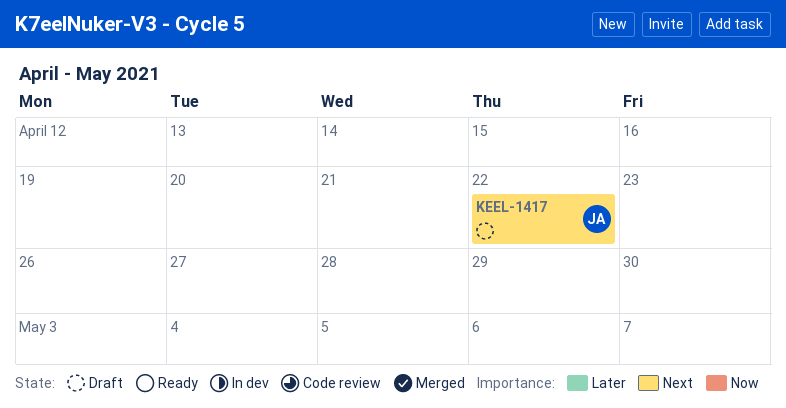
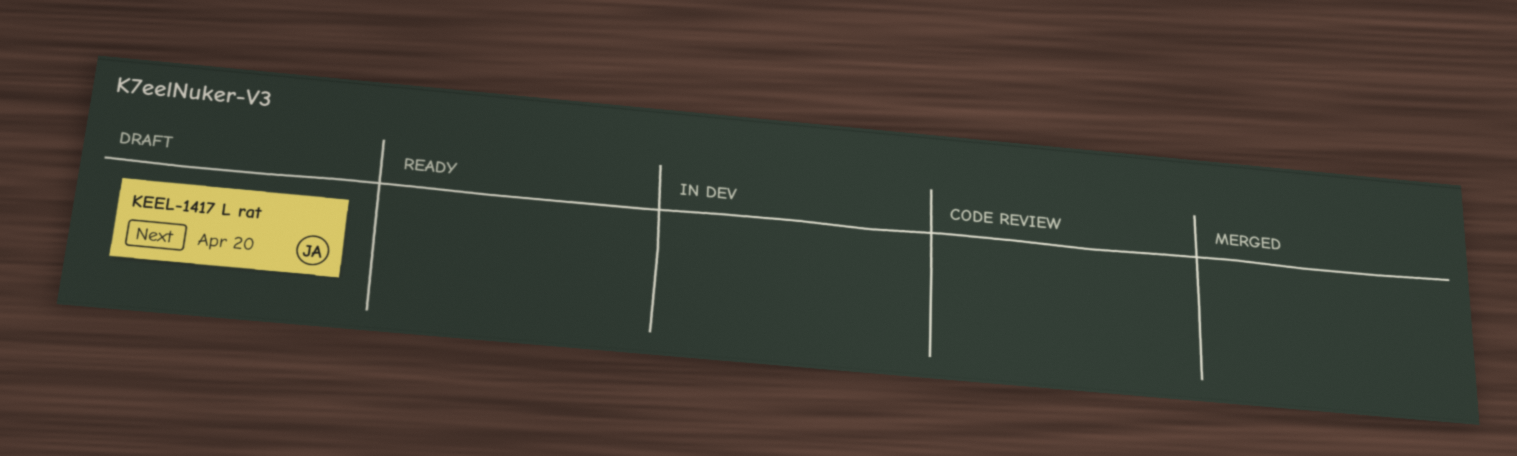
KEEL-1417, due: Apr 22 -> Apr 20

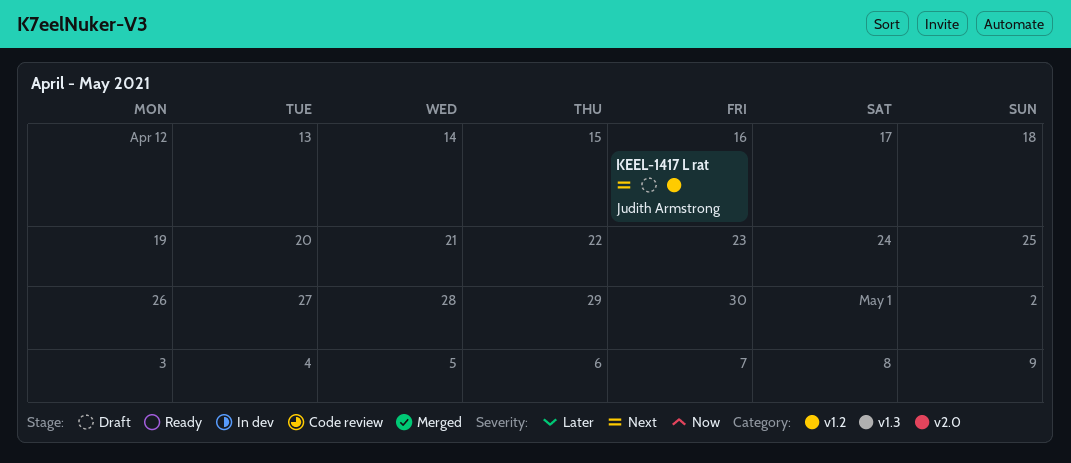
KEEL-1417, due: Apr 20 -> Apr 16

